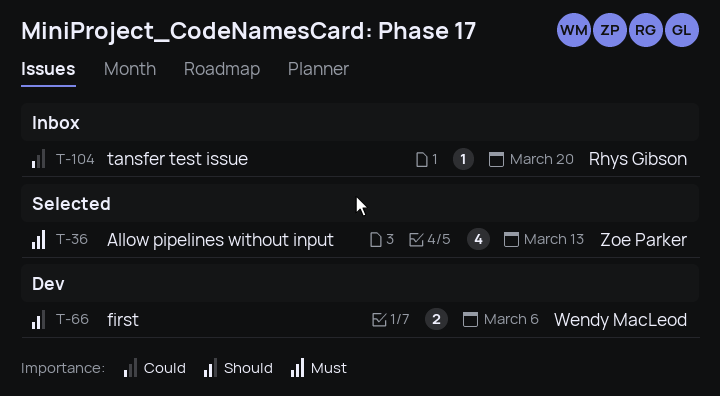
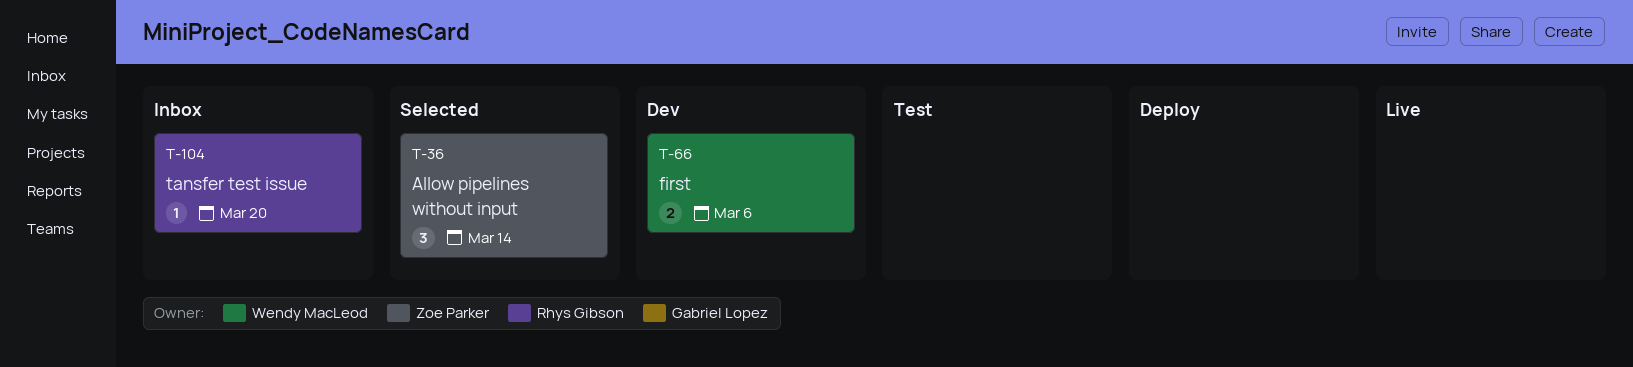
T-36, estimate: 4 -> 3
T-36, due: Mar 13 -> Mar 14

